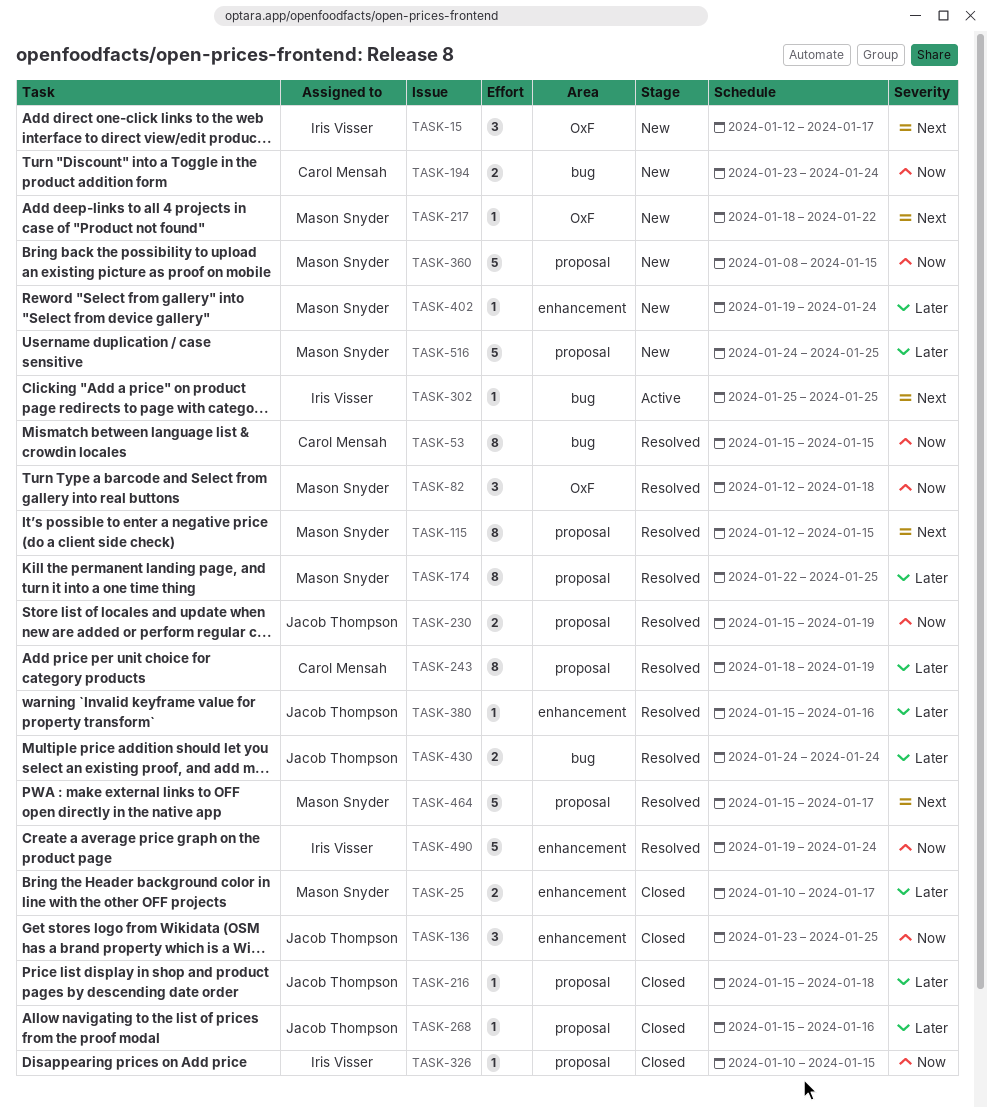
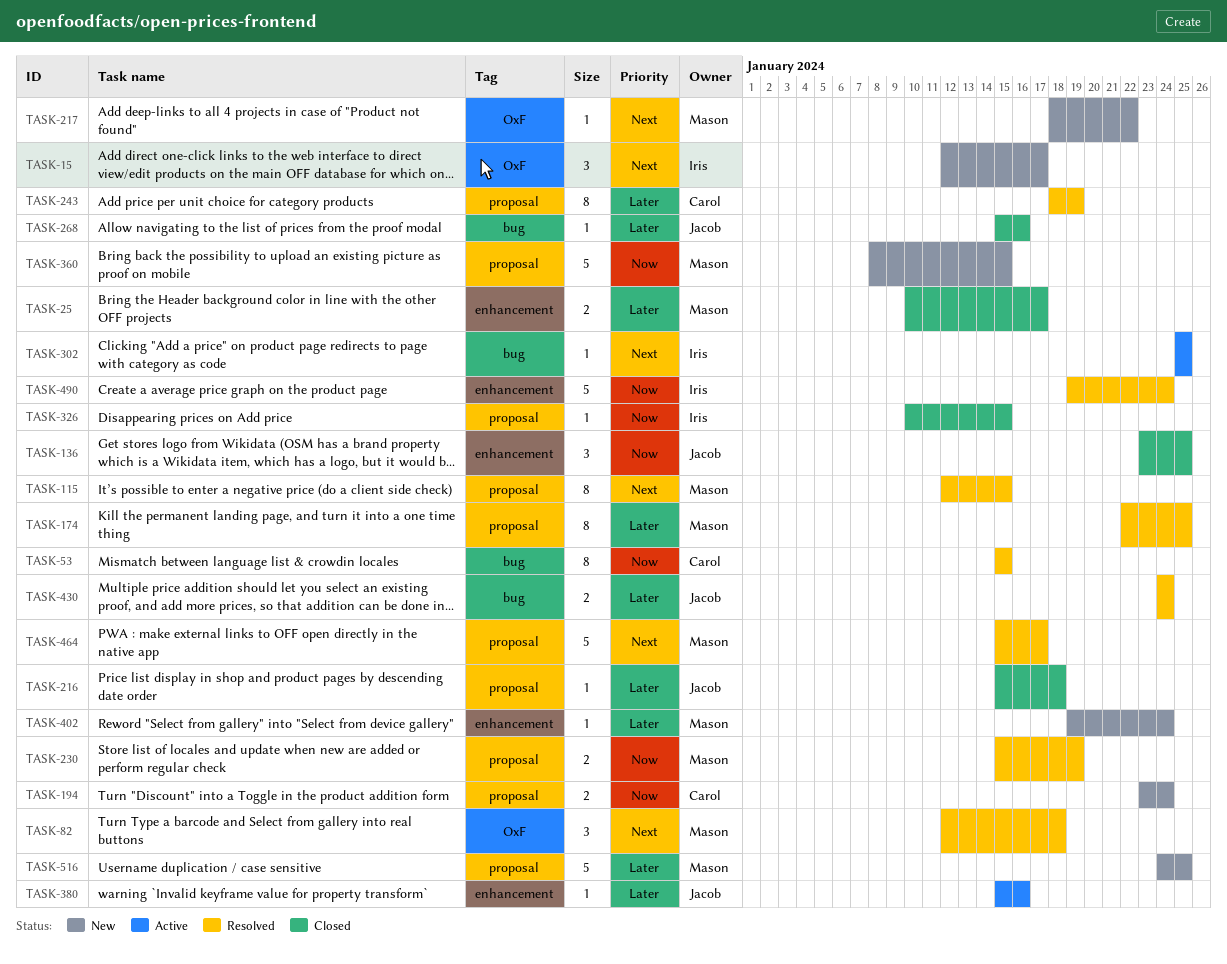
TASK-82, priority: Now -> Next
TASK-194, label: bug -> proposal
TASK-230, owner: Jacob Thompson -> Mason Snyder
TASK-268, label: proposal -> bug
TASK-380, status: Resolved -> Active

